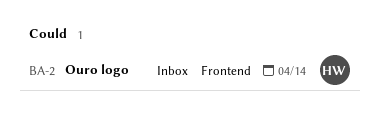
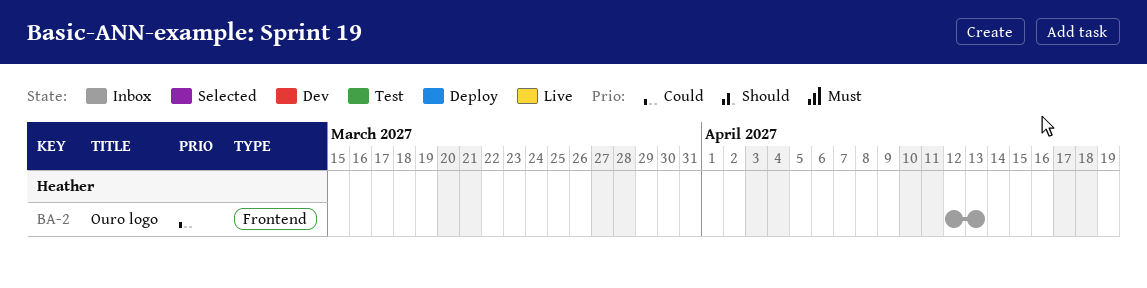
BA-2, due: Apr 14 -> Apr 13

